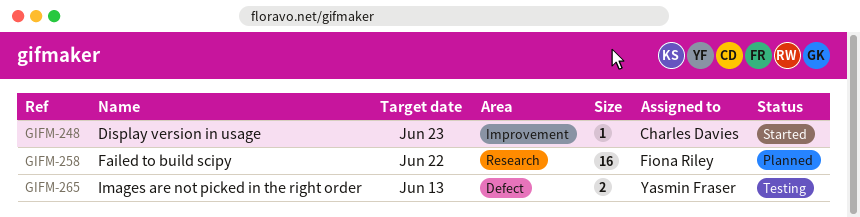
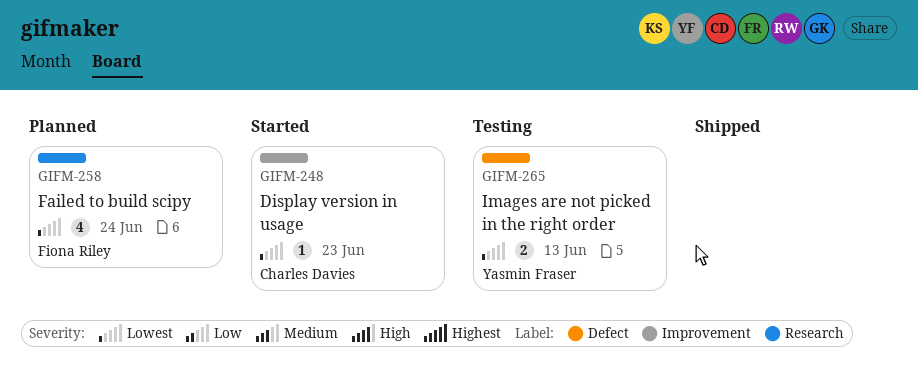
GIFM-258, estimate: 16 -> 4
GIFM-258, due: Jun 22 -> Jun 24

